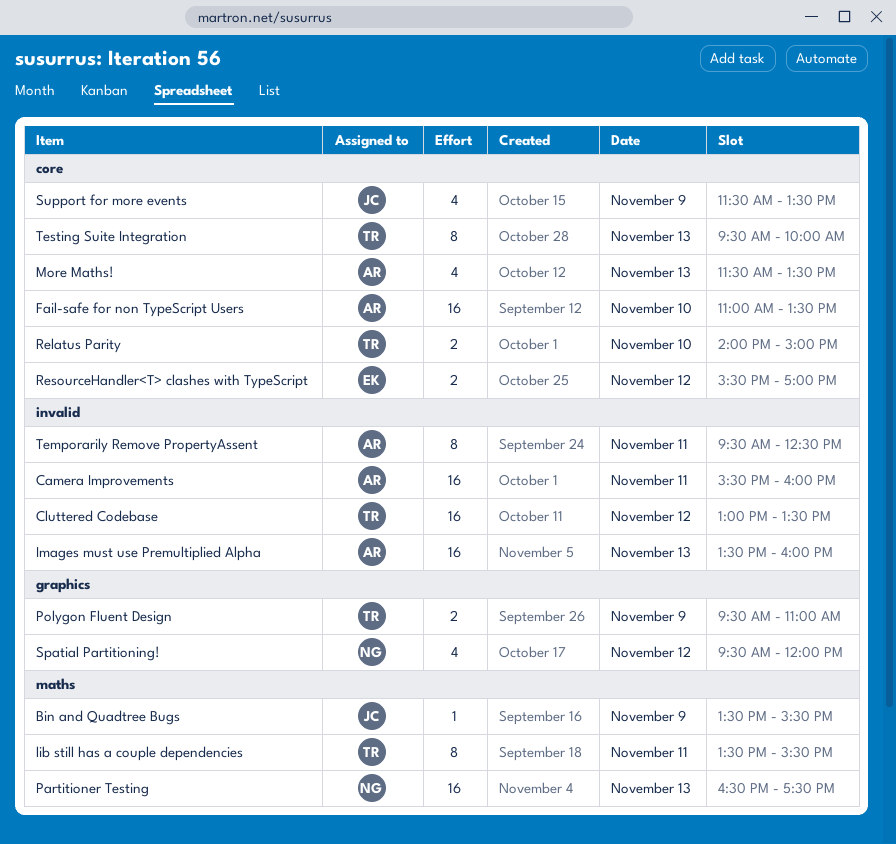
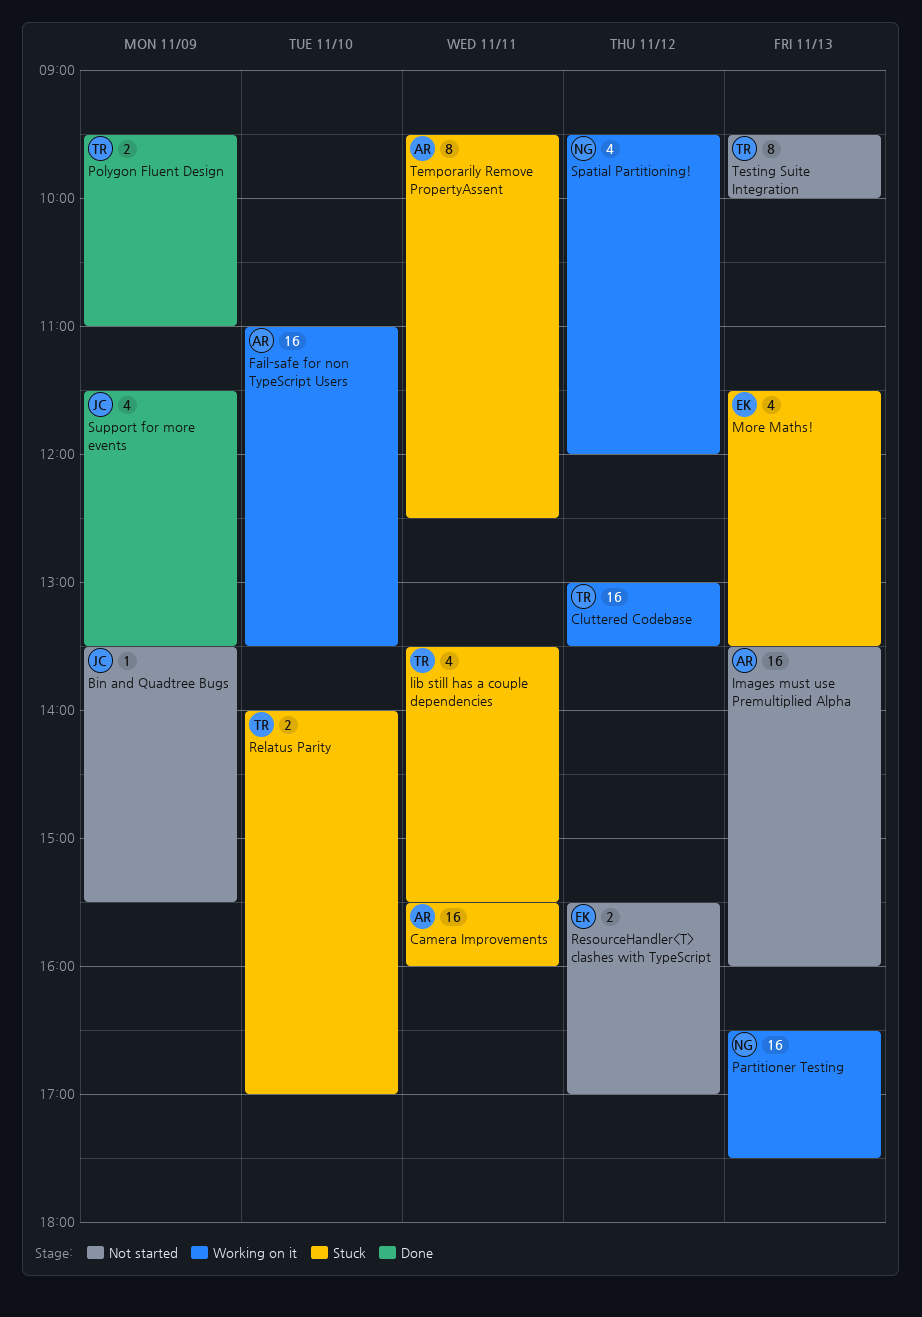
lib still has a couple dependencies, estimate: 8 -> 4
More Maths!, owner: AR -> EK
Relatus Parity, ends: 15:00 -> 17:00

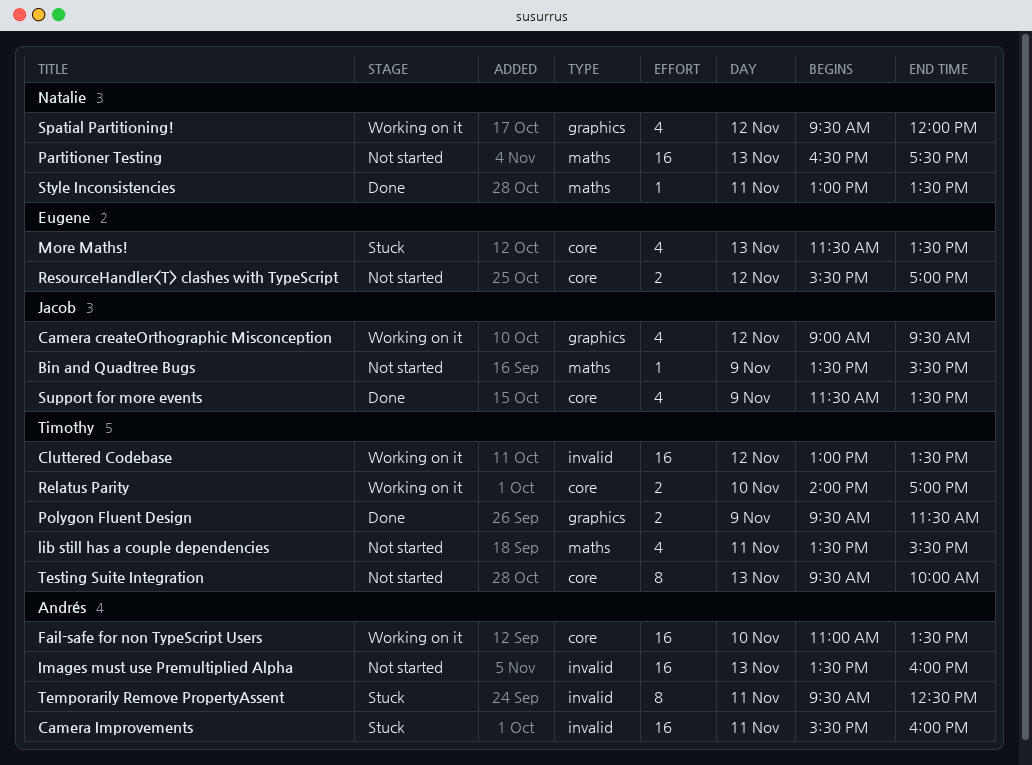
Camera createOrthographic Misconception: none -> present
lib still has a couple dependencies, status: Stuck -> Not started
Partitioner Testing, status: Working on it -> Not started
Polygon Fluent Design, ends: 11:00 -> 11:30
Relatus Parity, status: Stuck -> Working on it
Style Inconsistencies: none -> present

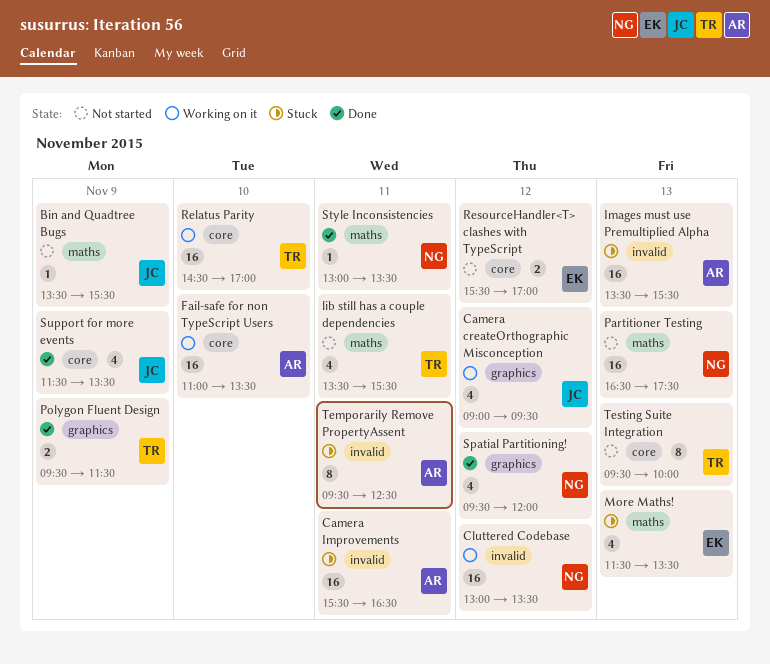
Camera Improvements, ends: 16:00 -> 16:30
Cluttered Codebase, owner: Timothy -> Natalie
Images must use Premultiplied Alpha, status: Not started -> Stuck
Images must use Premultiplied Alpha, ends: 16:00 -> 15:30
More Maths!, label: core -> maths
Relatus Parity, estimate: 2 -> 16
Relatus Parity, begins: 14:00 -> 14:30
Spatial Partitioning!, status: Working on it -> Done

